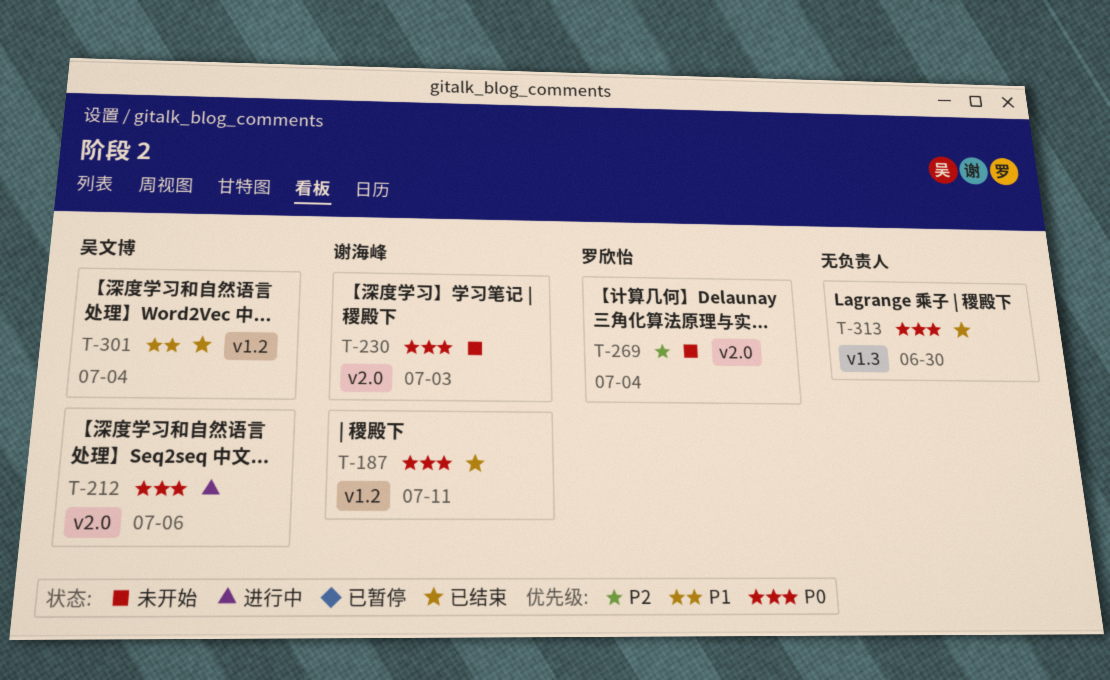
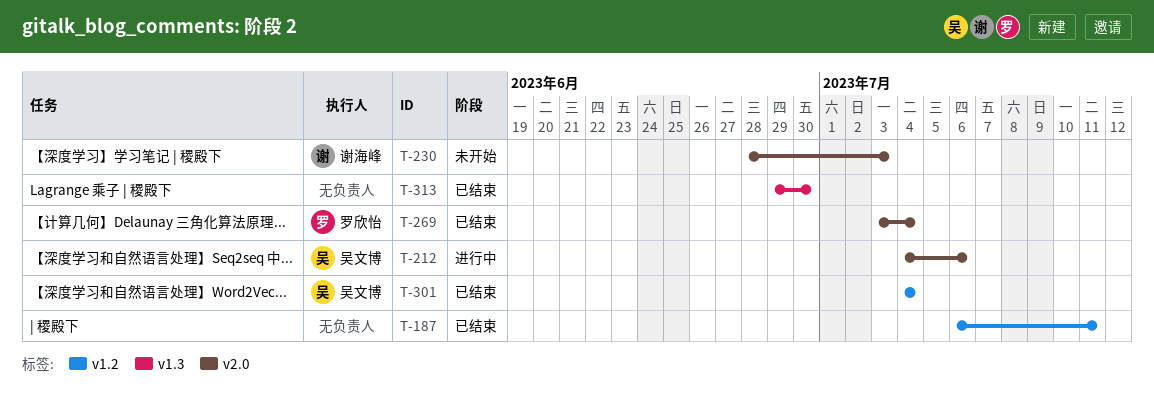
T-187, owner: 谢海峰 -> none
T-269, status: 未开始 -> 已结束

